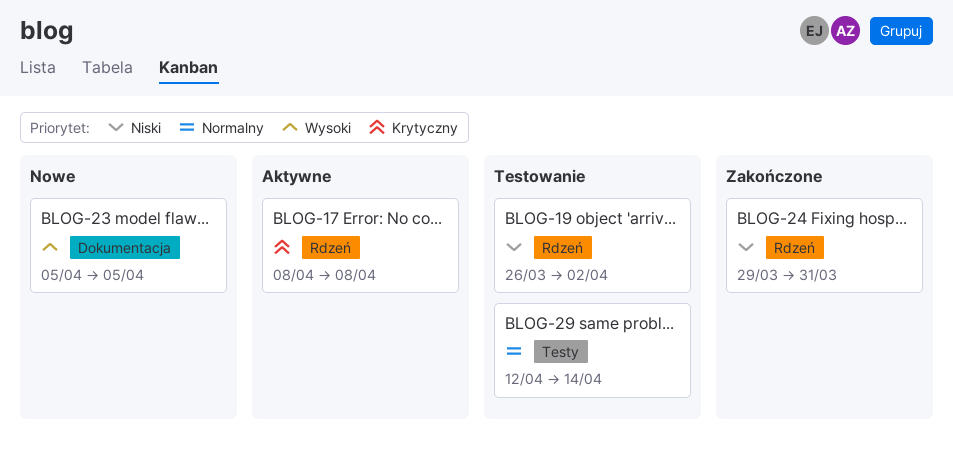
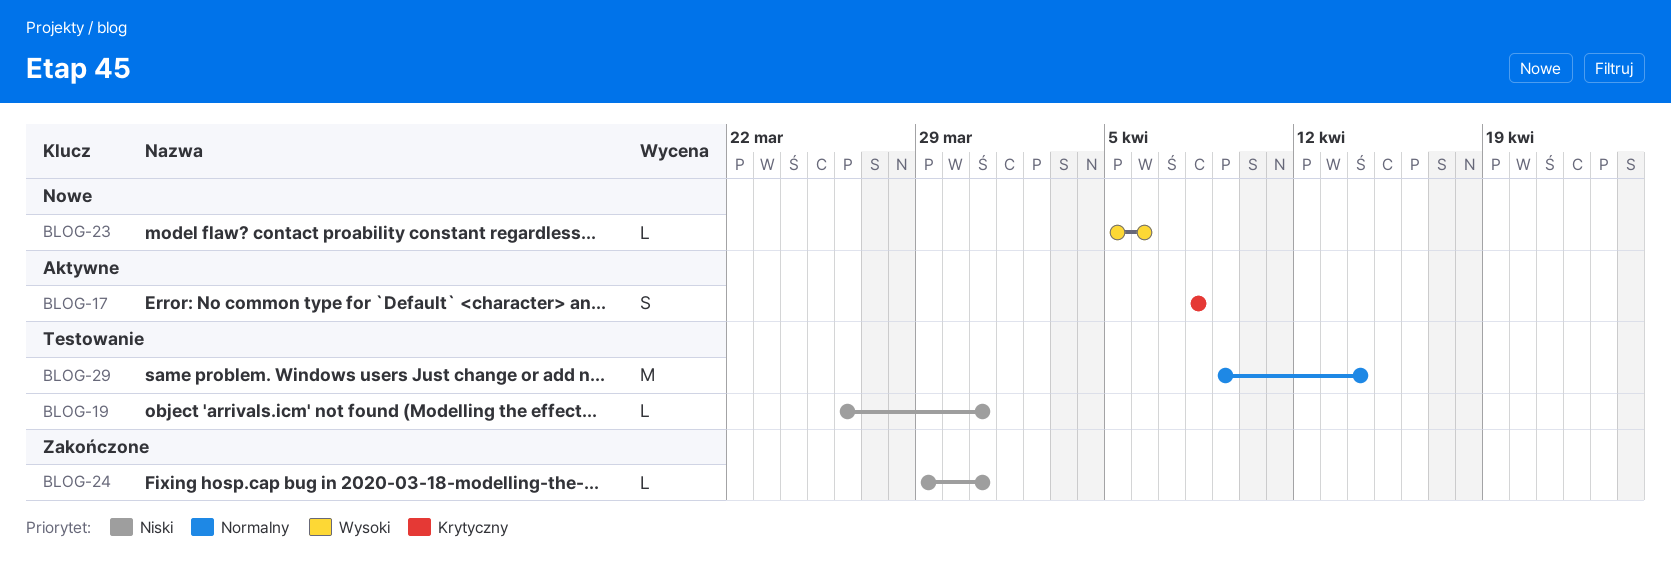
BLOG-19, due: Apr 2 -> Mar 31
BLOG-23, due: Apr 5 -> Apr 6
BLOG-29, start: Apr 12 -> Apr 9

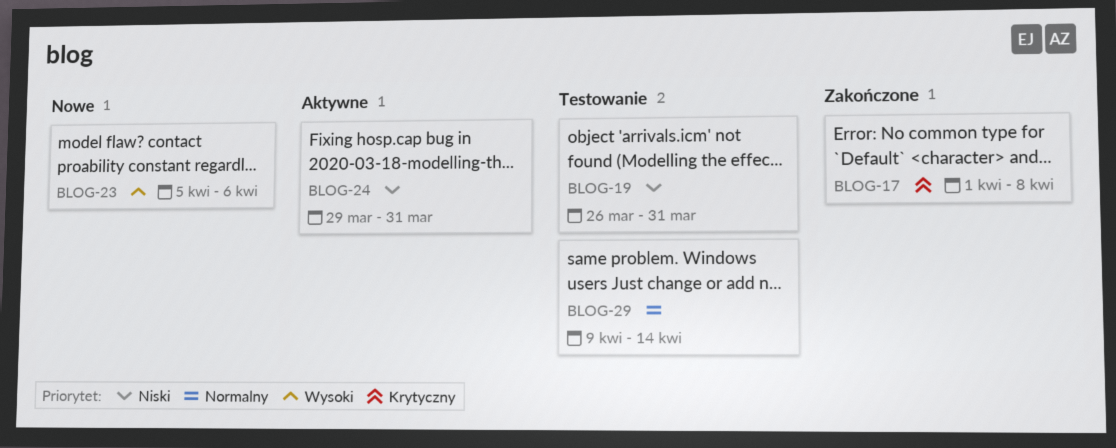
BLOG-17, status: Aktywne -> Zakończone
BLOG-17, start: Apr 8 -> Apr 1
BLOG-24, status: Zakończone -> Aktywne

